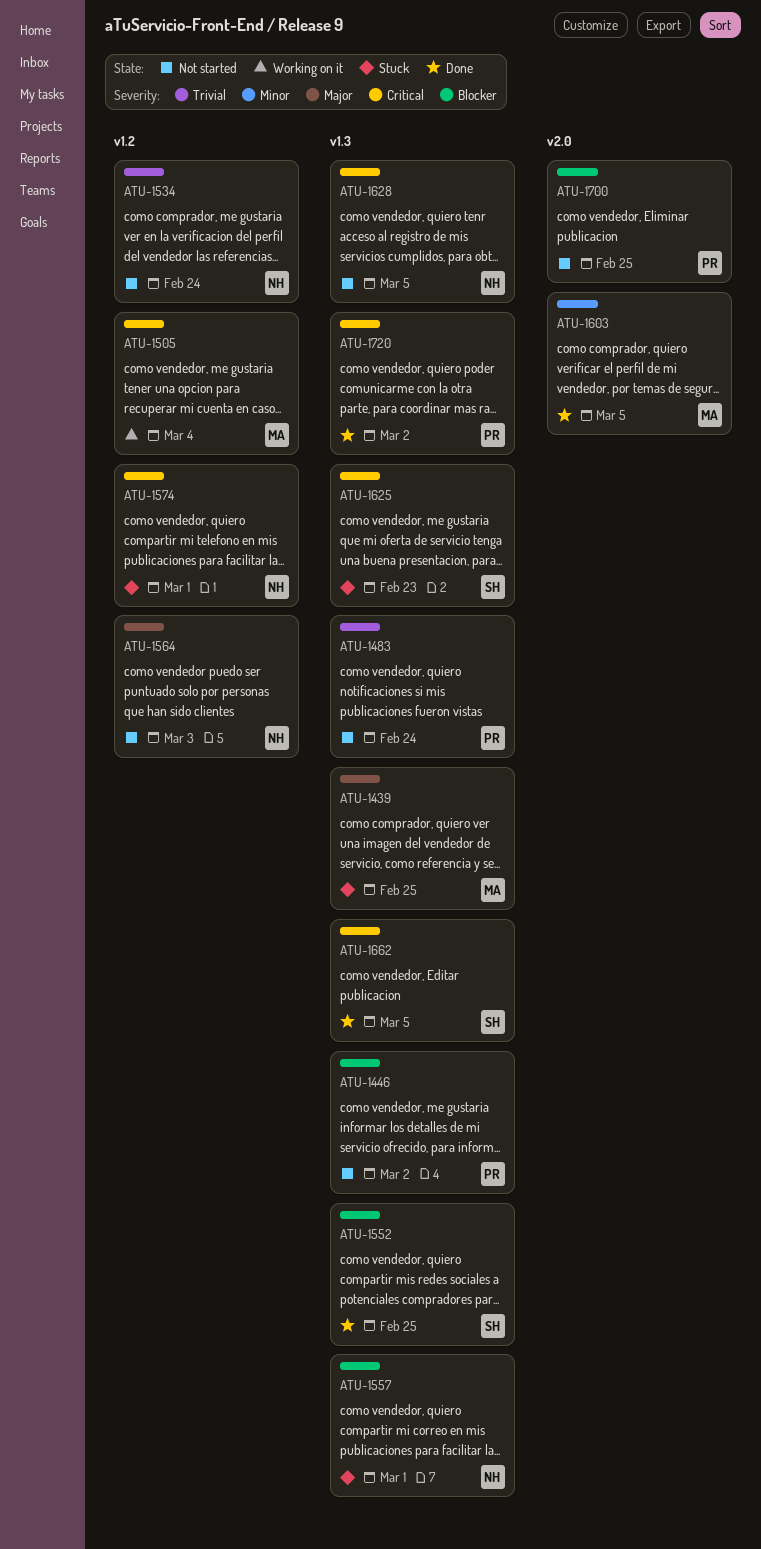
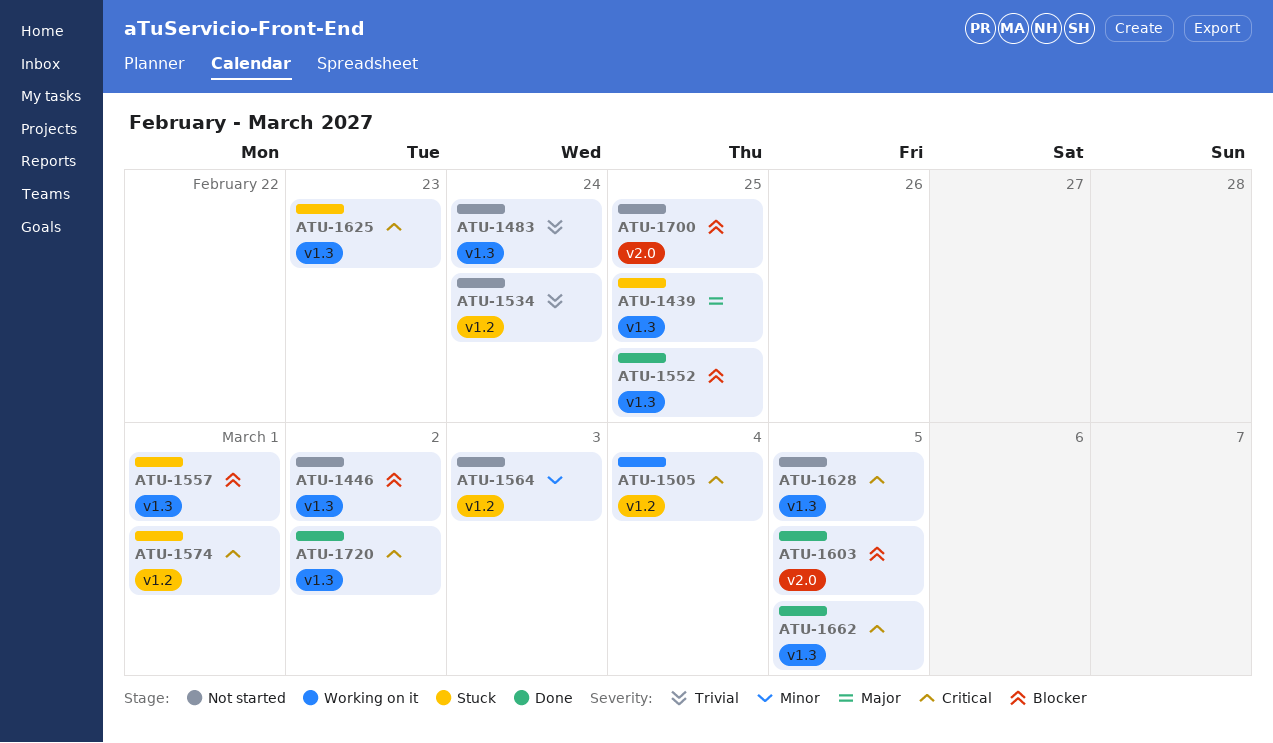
ATU-1564, priority: Major -> Minor
ATU-1603, priority: Minor -> Blocker

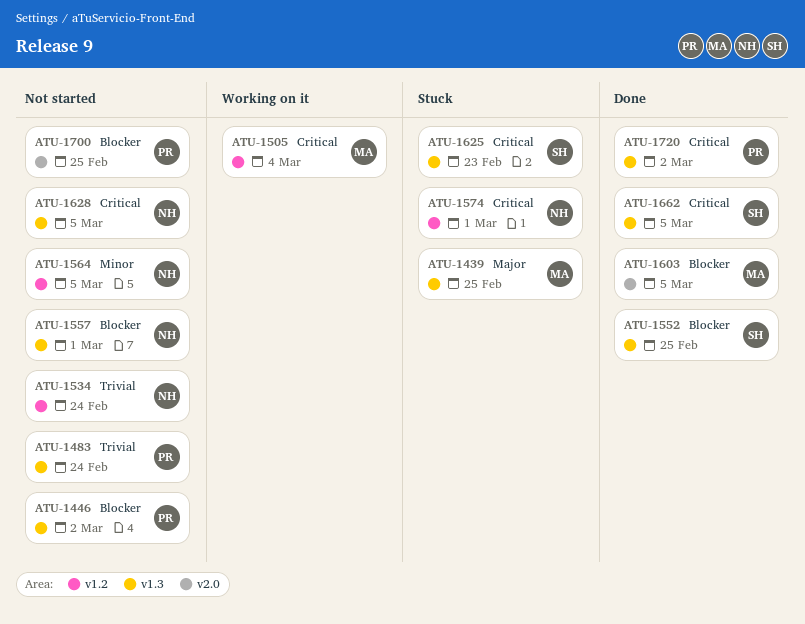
ATU-1557, status: Stuck -> Not started
ATU-1564, due: Mar 3 -> Mar 5

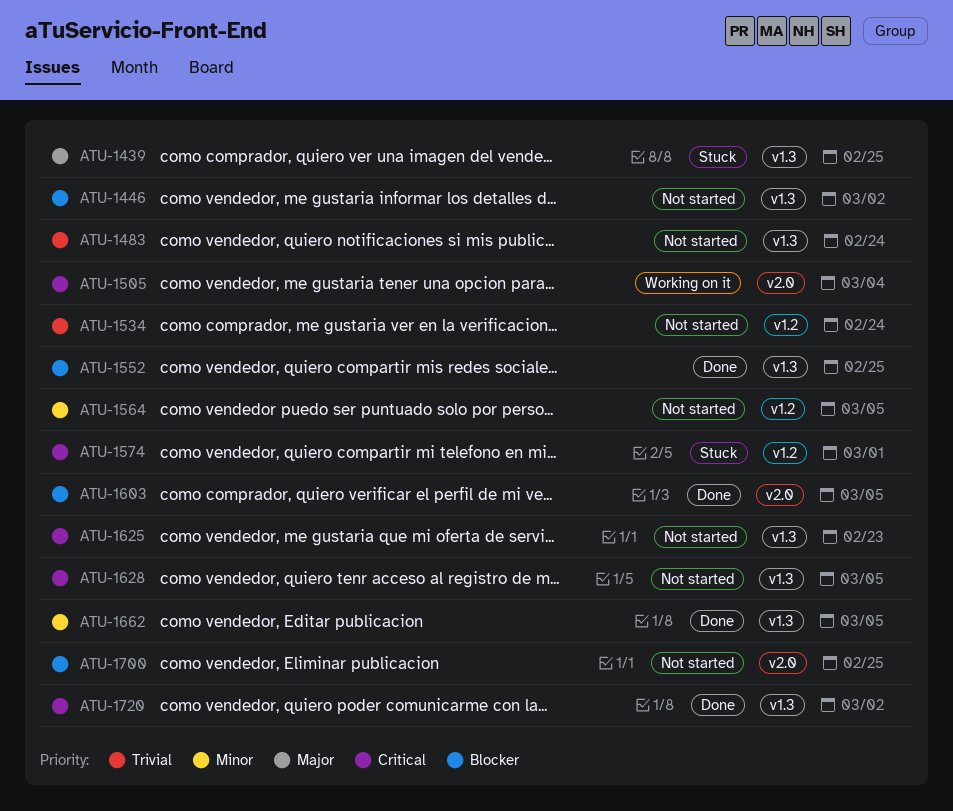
ATU-1505, label: v1.2 -> v2.0
ATU-1557: present -> none
ATU-1625, status: Stuck -> Not started
ATU-1662, priority: Critical -> Minor

